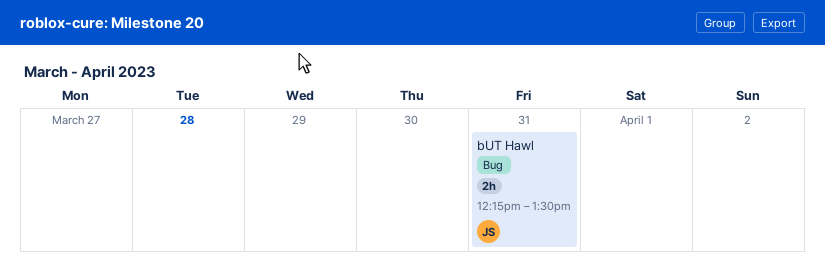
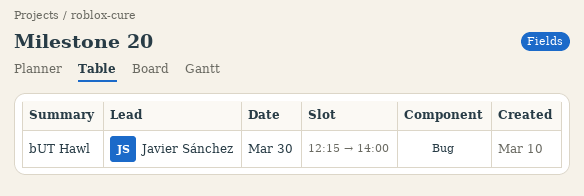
bUT Hawl, day: Mar 31 -> Mar 30
bUT Hawl, ends: 13:30 -> 14:00

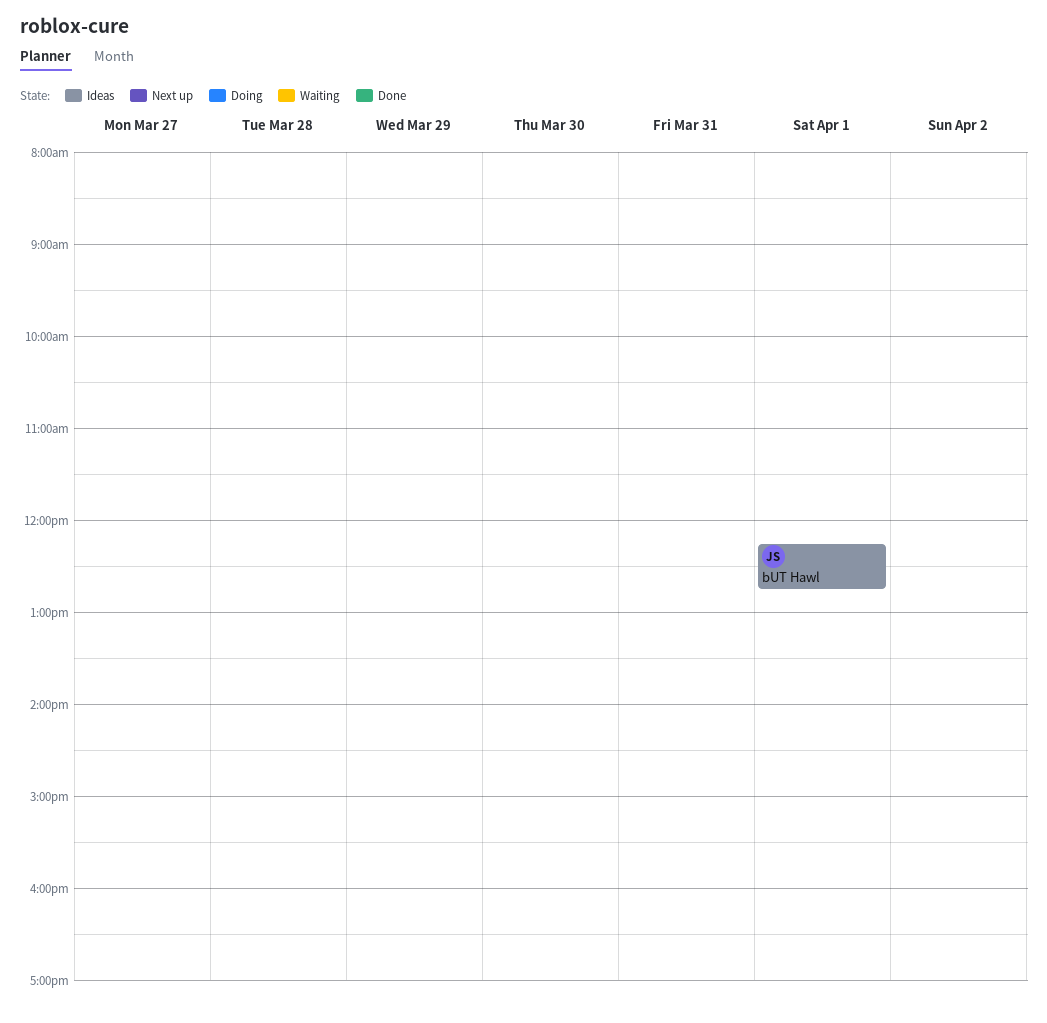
bUT Hawl, day: Mar 30 -> Apr 1
bUT Hawl, ends: 14:00 -> 12:45

